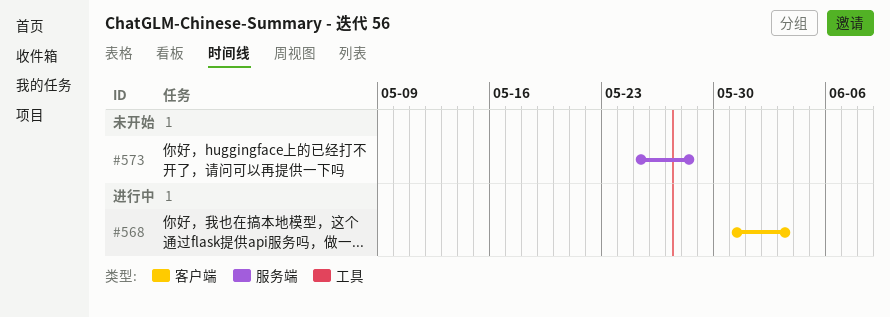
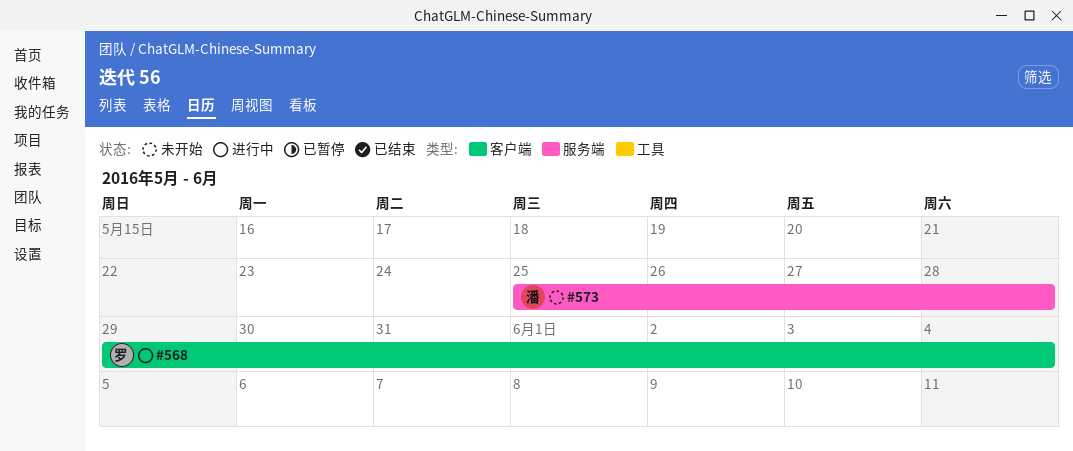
#568, start: May 31 -> May 29
#568, due: Jun 3 -> Jun 4

